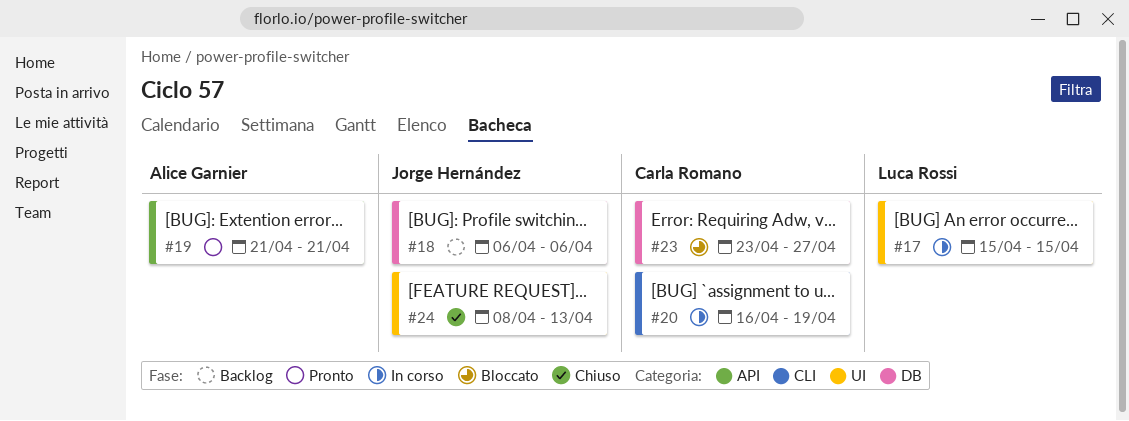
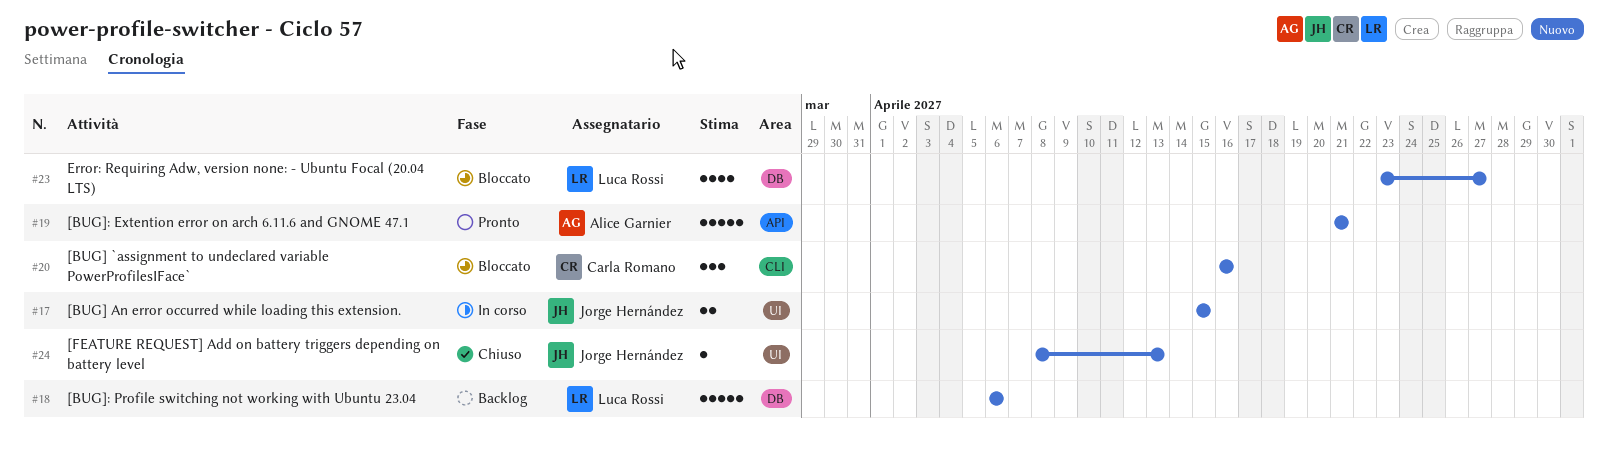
#17, owner: Luca Rossi -> Jorge Hernández
#18, owner: Jorge Hernández -> Luca Rossi
#20, status: In corso -> Bloccato
#20, due: Apr 19 -> Apr 16
#23, owner: Carla Romano -> Luca Rossi

